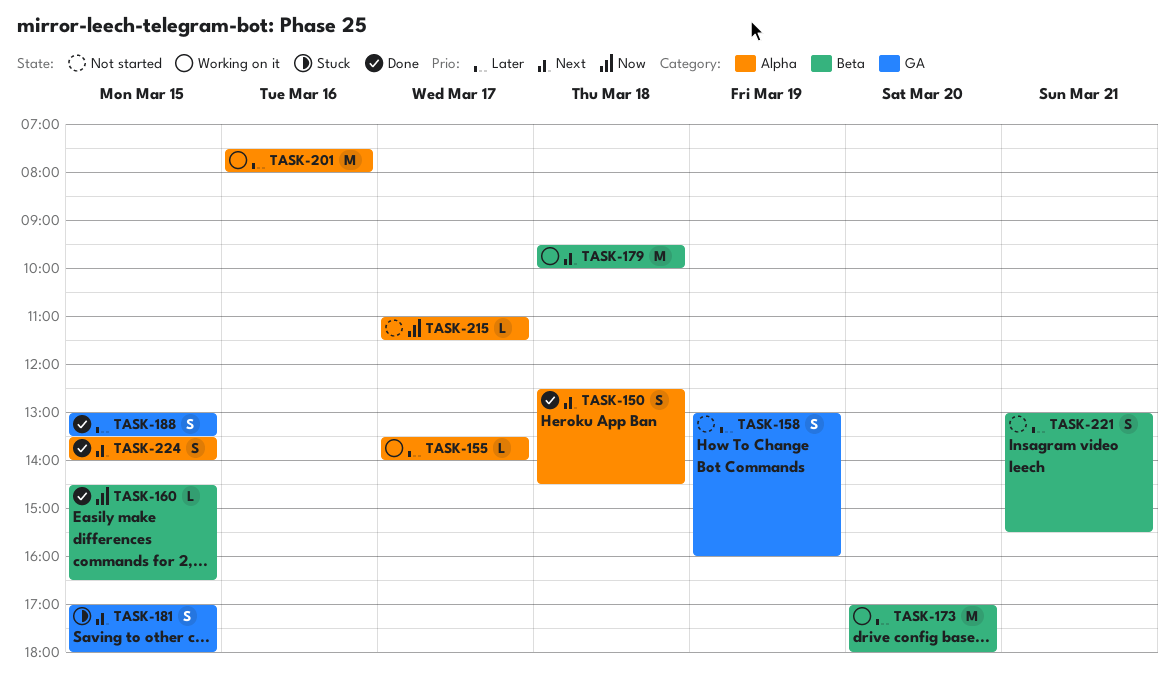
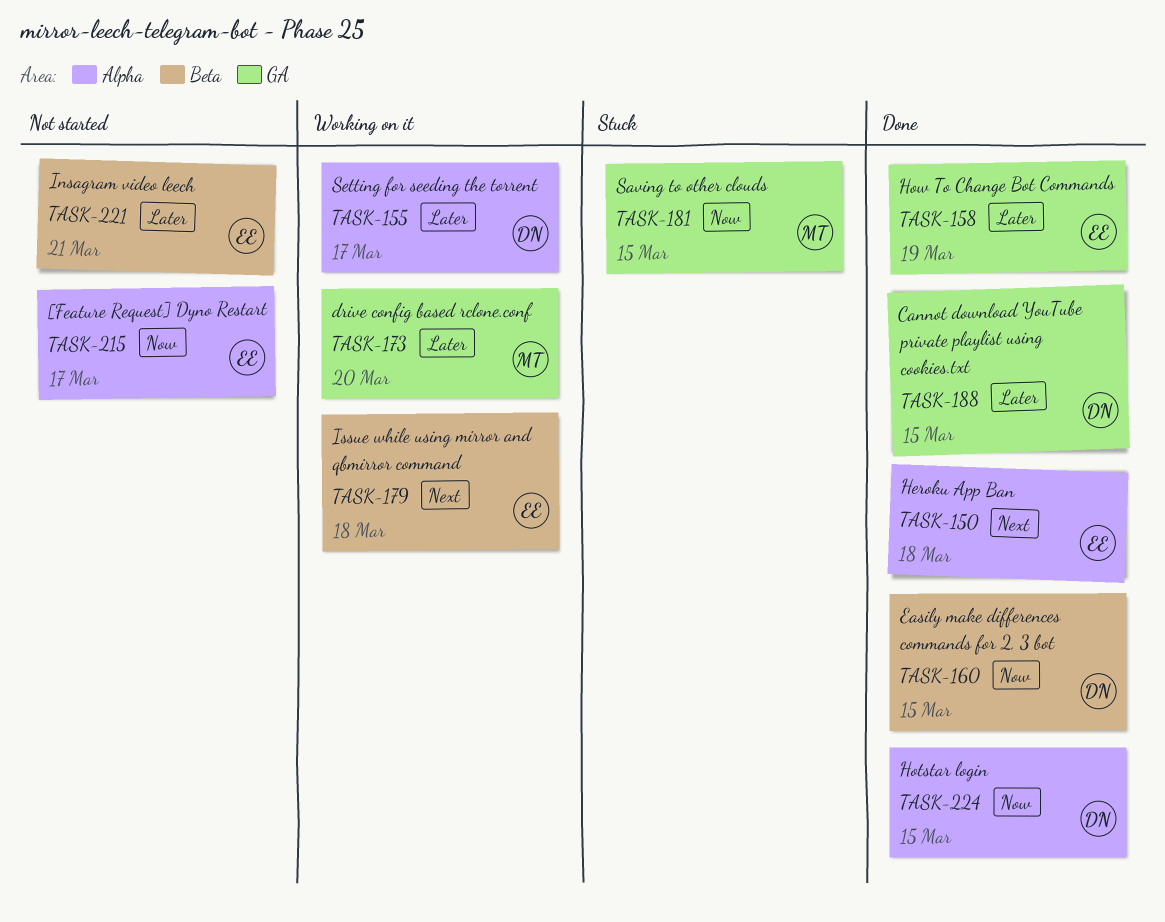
TASK-158, status: Not started -> Done
TASK-173, label: Beta -> GA
TASK-181, priority: Next -> Now
TASK-201: present -> none
TASK-224, priority: Next -> Now

